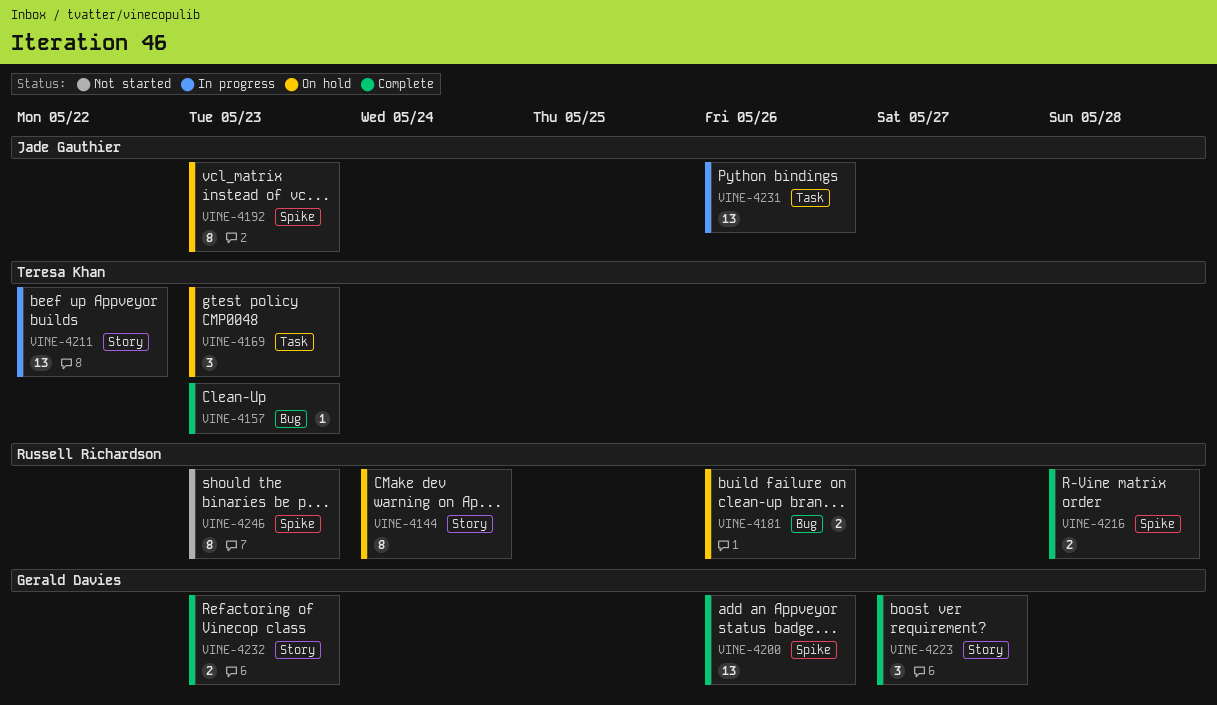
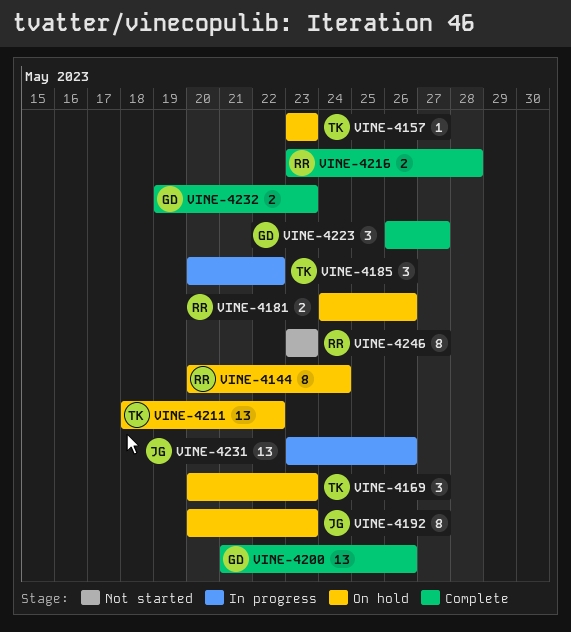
VINE-4157, status: Complete -> On hold
VINE-4185: none -> present
VINE-4211, status: In progress -> On hold

